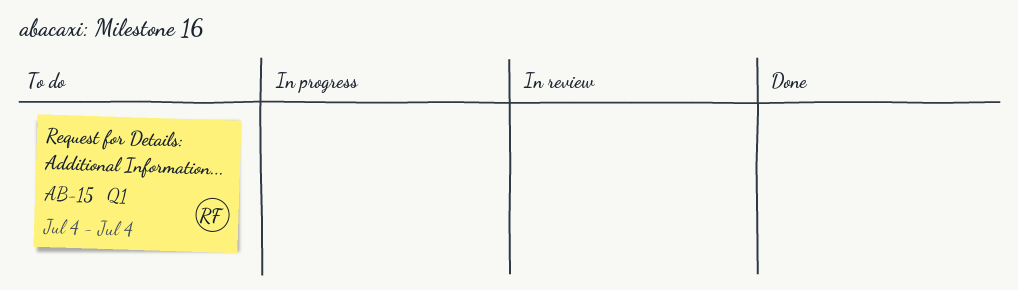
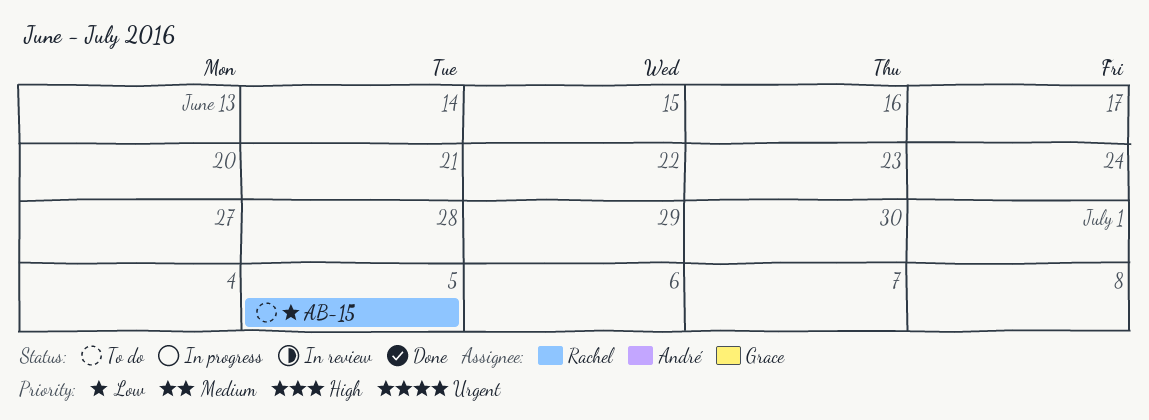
AB-15, start: Jul 4 -> Jul 5
AB-15, due: Jul 4 -> Jul 5

